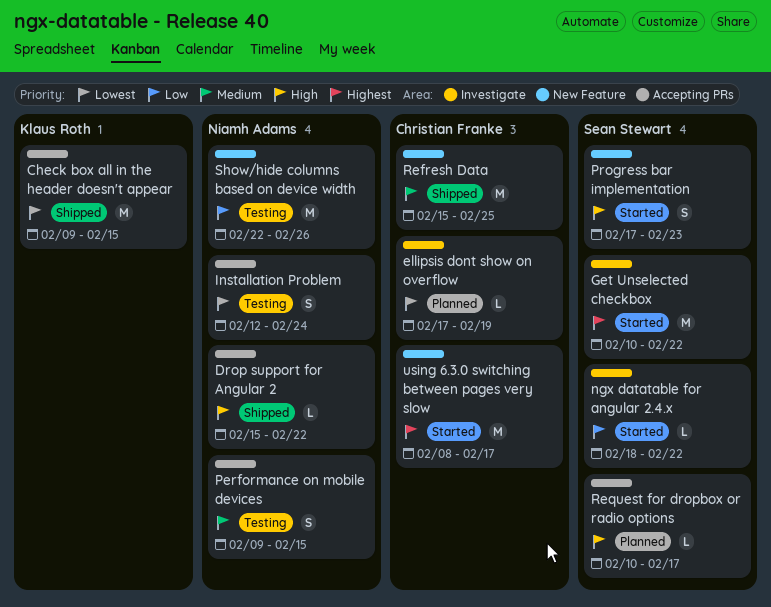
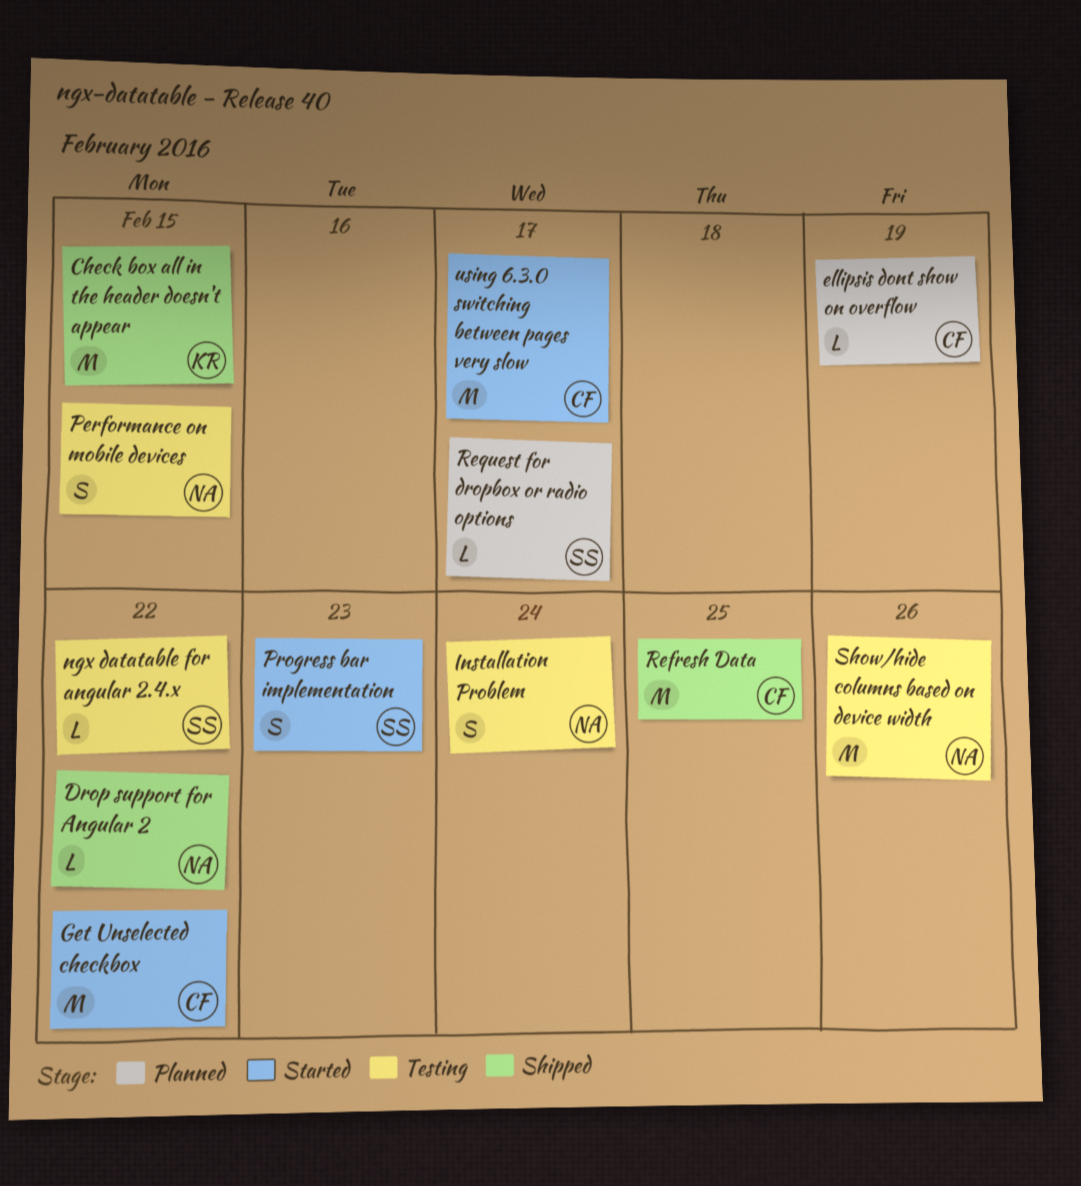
Get Unselected checkbox, owner: Sean Stewart -> Christian Franke
ngx datatable for angular 2.4.x, status: Started -> Testing

